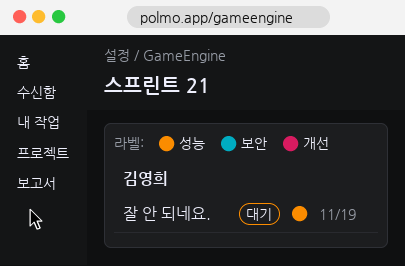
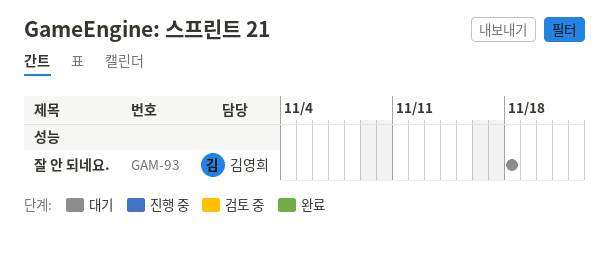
잘 안 되네요., due: Nov 19 -> Nov 18

